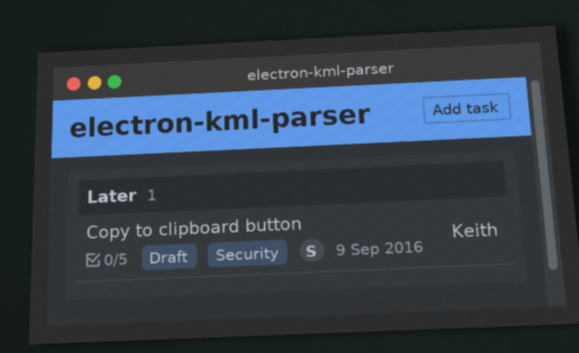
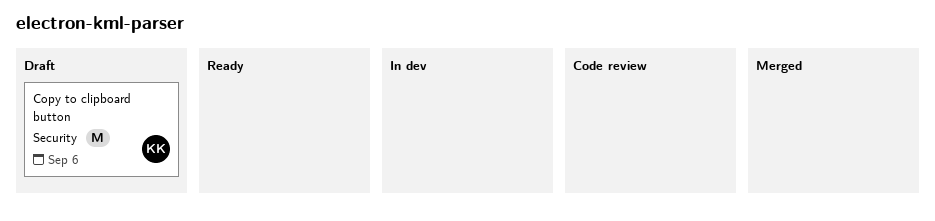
Copy to clipboard button, estimate: S -> M
Copy to clipboard button, due: Sep 9 -> Sep 6

